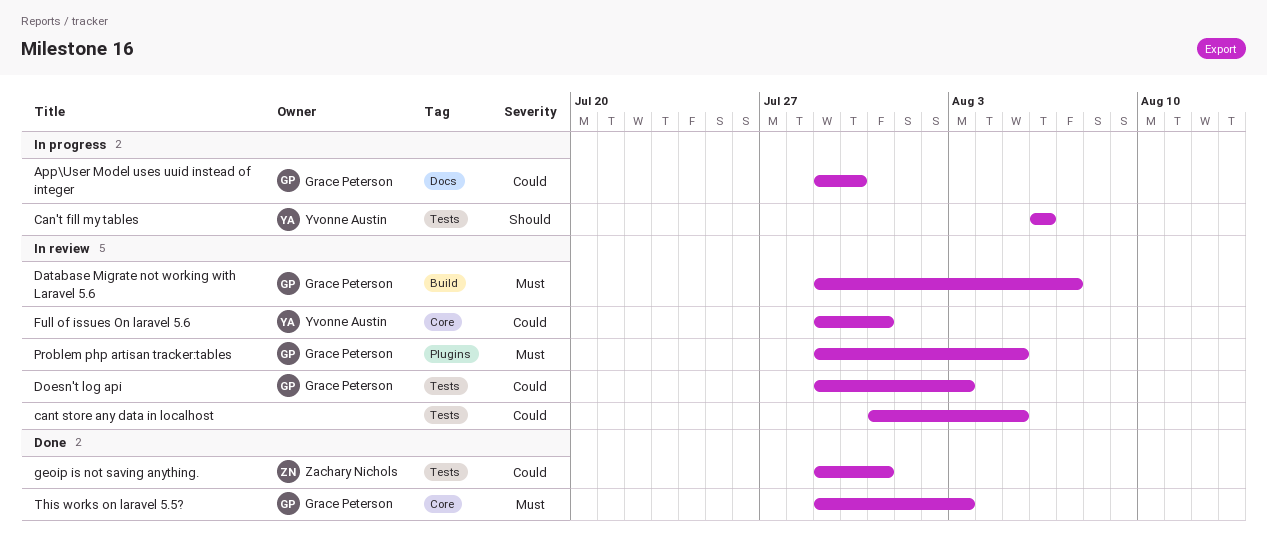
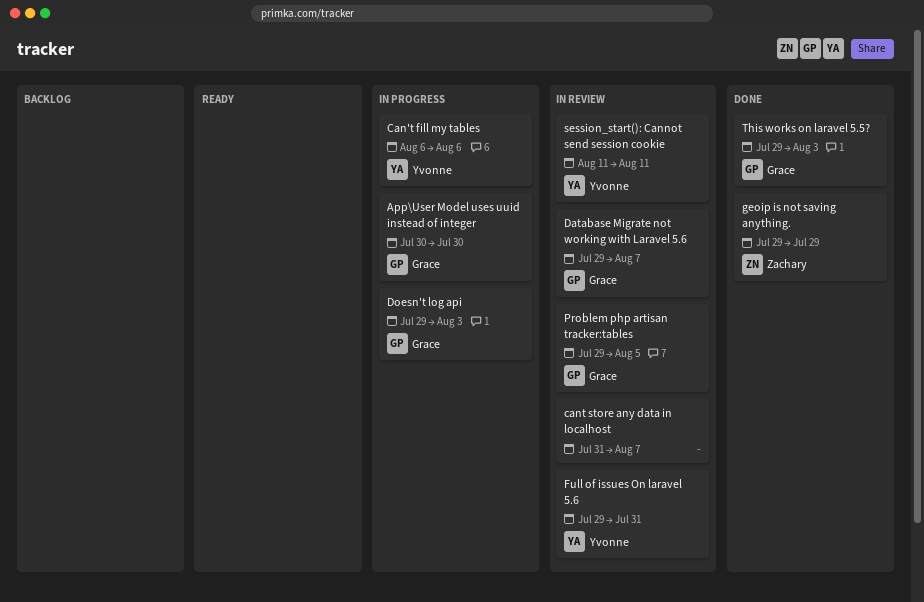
App\User Model uses uuid instead of integer, start: Jul 29 -> Jul 30
cant store any data in localhost, due: Aug 5 -> Aug 7
Doesn't log api, status: In review -> In progress
geoip is not saving anything., due: Jul 31 -> Jul 29
session_start(): Cannot send session cookie: none -> present

